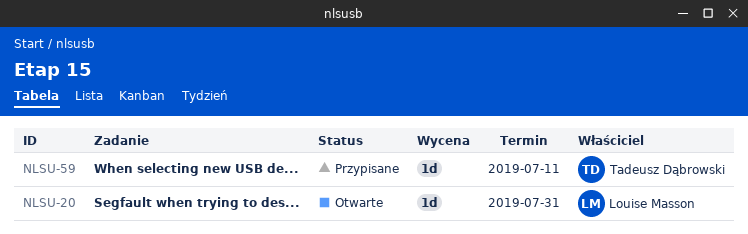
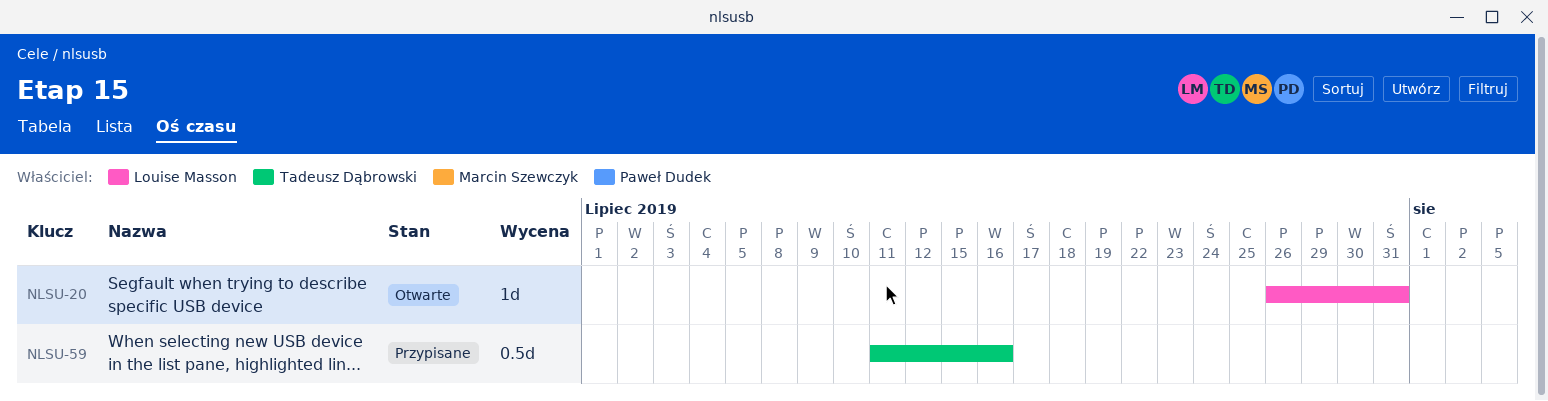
NLSU-59, estimate: 1d -> 0.5d
NLSU-59, due: Jul 11 -> Jul 16

